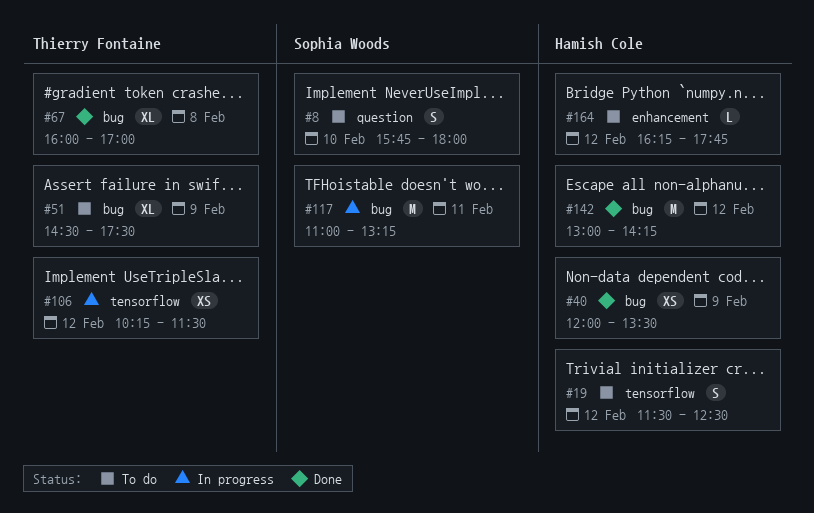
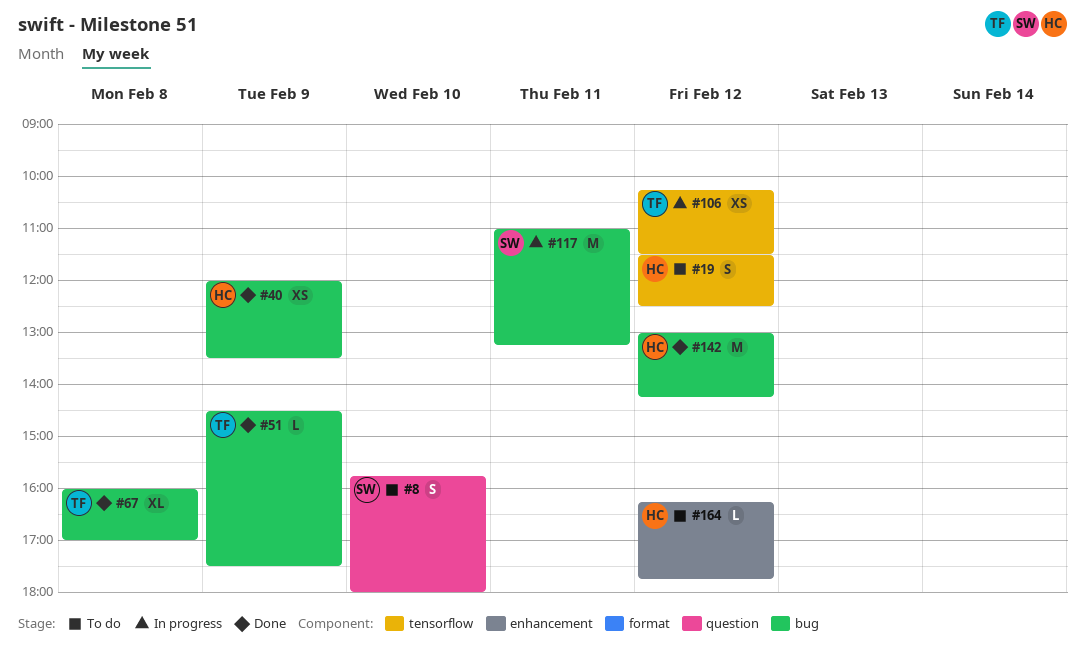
#51, status: To do -> Done
#51, estimate: XL -> L

